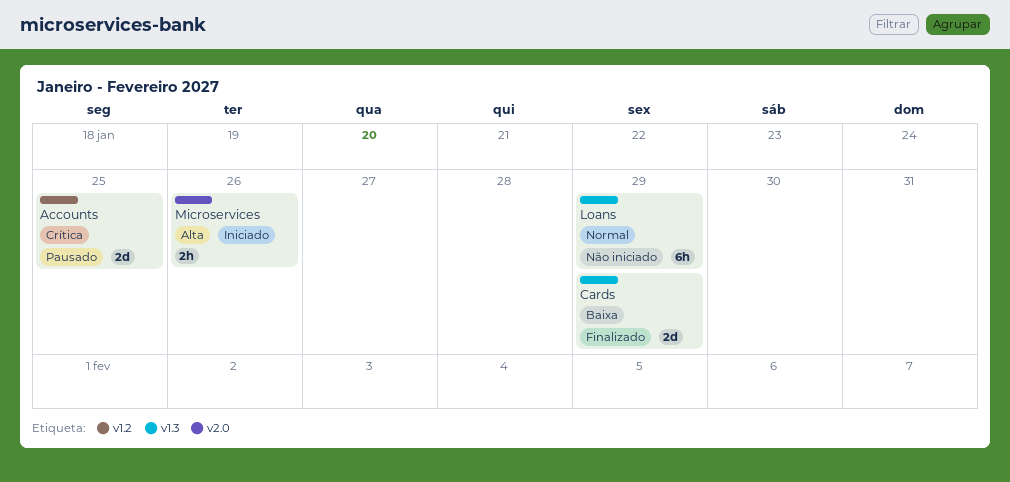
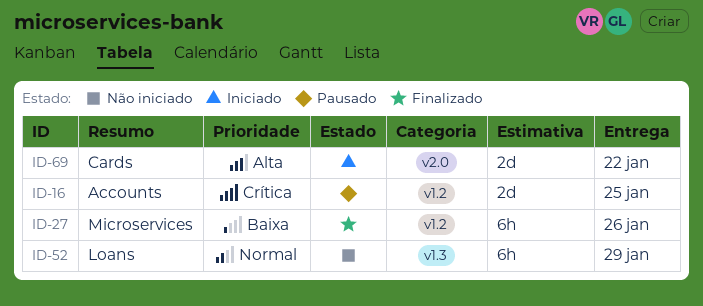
Cards, status: Finalizado -> Iniciado
Cards, priority: Baixa -> Alta
Cards, label: v1.3 -> v2.0
Cards, due: Jan 29 -> Jan 22
Microservices, status: Iniciado -> Finalizado
Microservices, priority: Alta -> Baixa
Microservices, label: v2.0 -> v1.2
Microservices, estimate: 2h -> 6h

